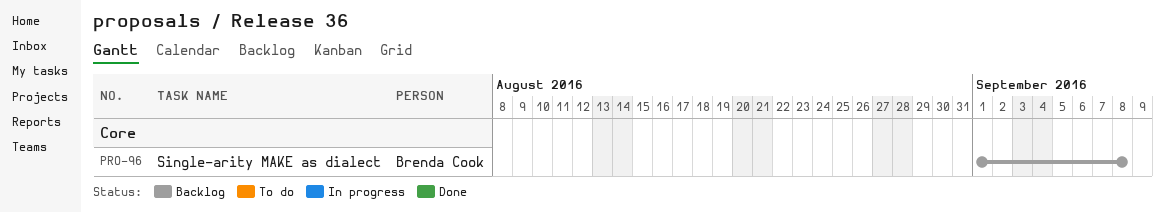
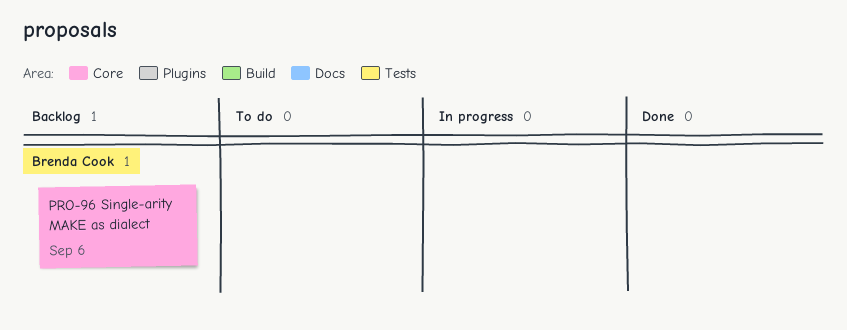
PRO-96, due: Sep 8 -> Sep 6

